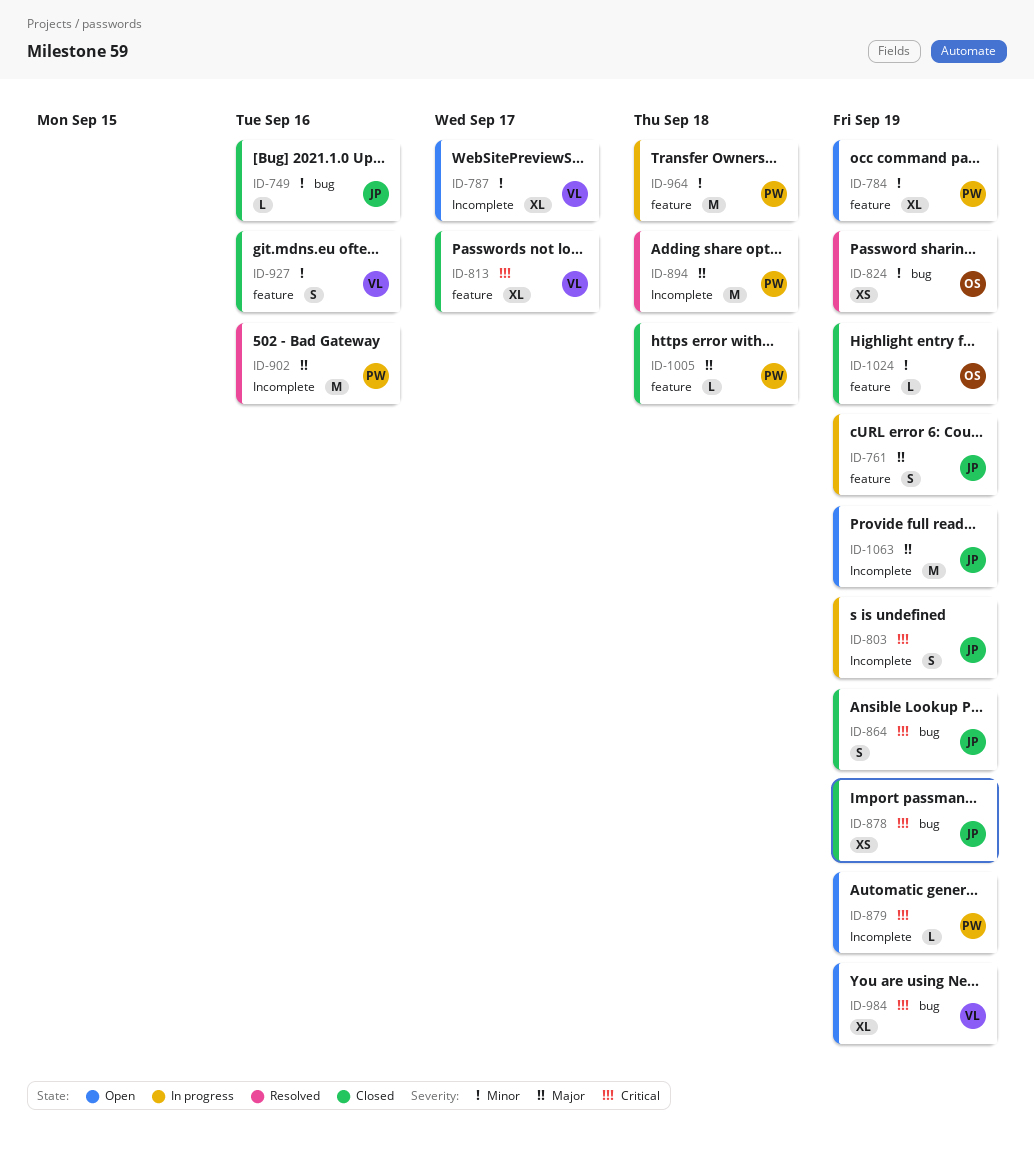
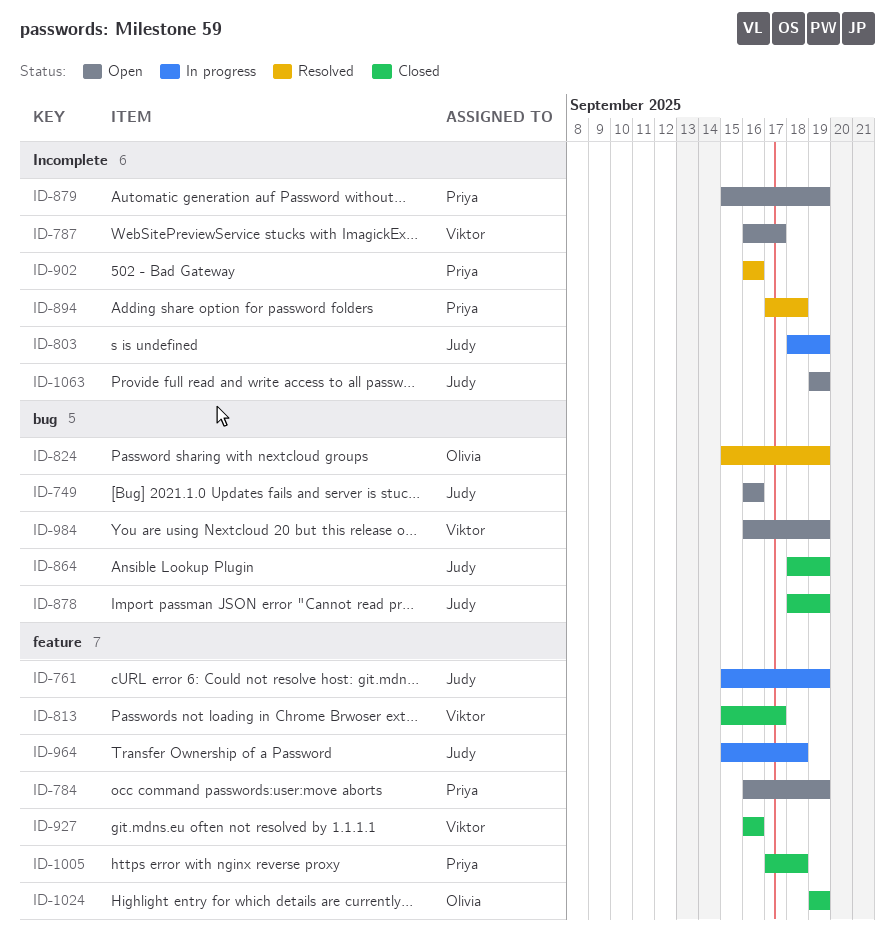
ID-749, status: Closed -> Open
ID-964, owner: Priya -> Judy

